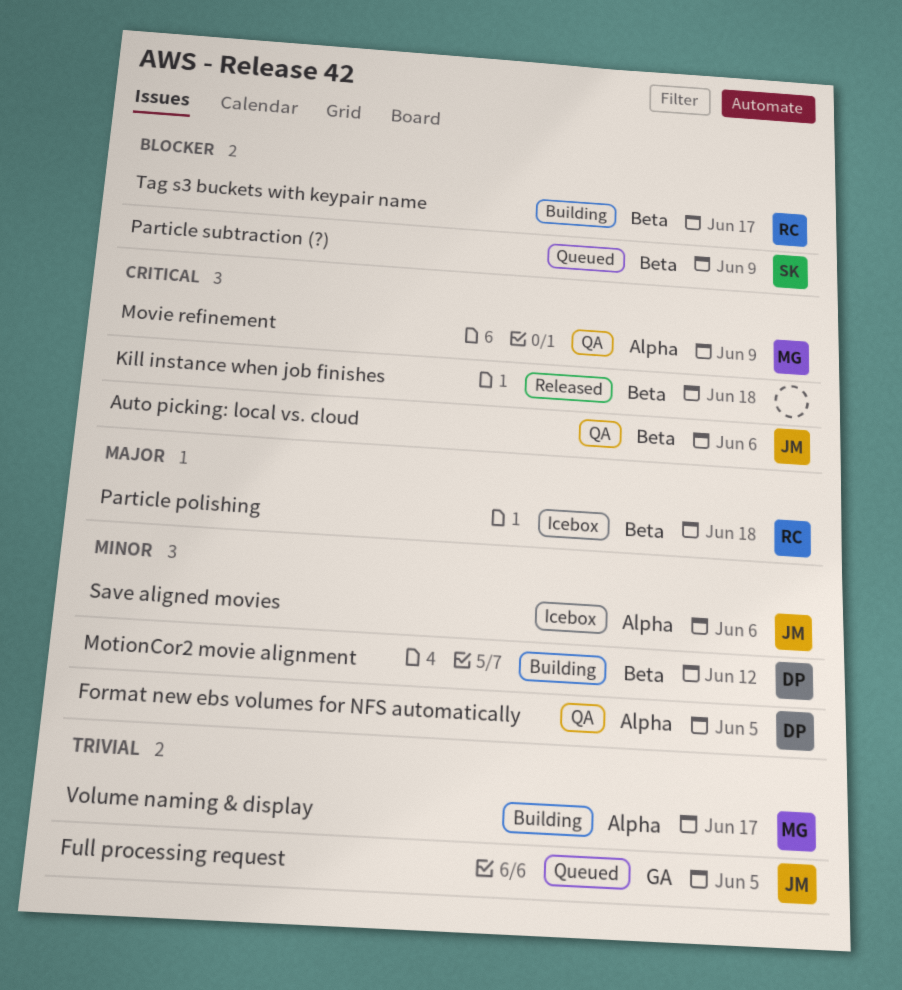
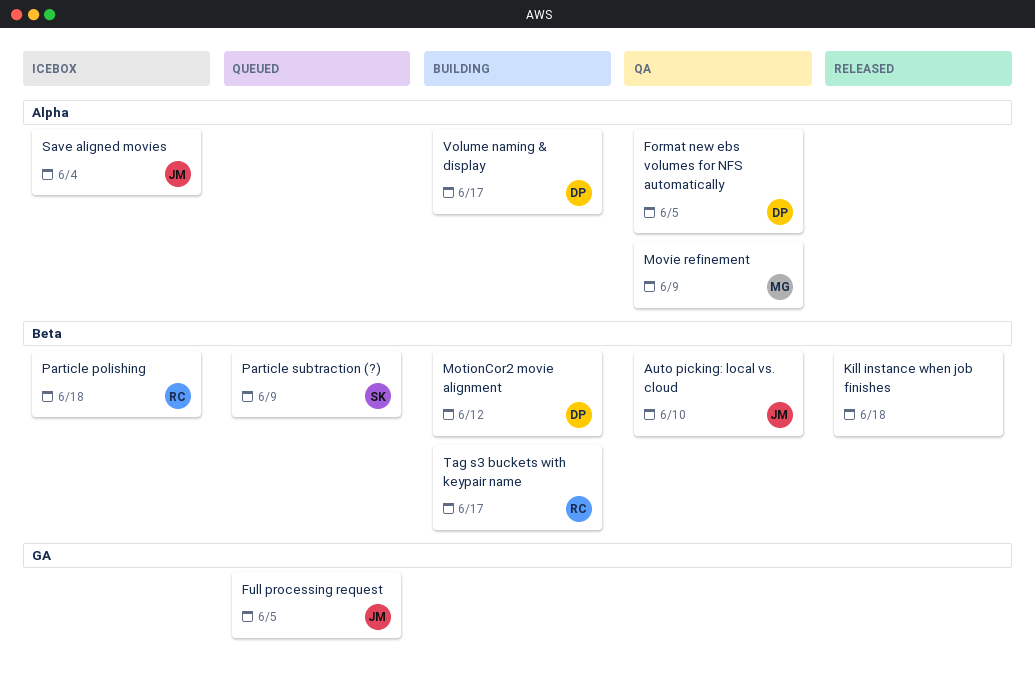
Auto picking: local vs. cloud, due: Jun 6 -> Jun 10
Save aligned movies, due: Jun 6 -> Jun 4
Volume naming & display, owner: MG -> DP

